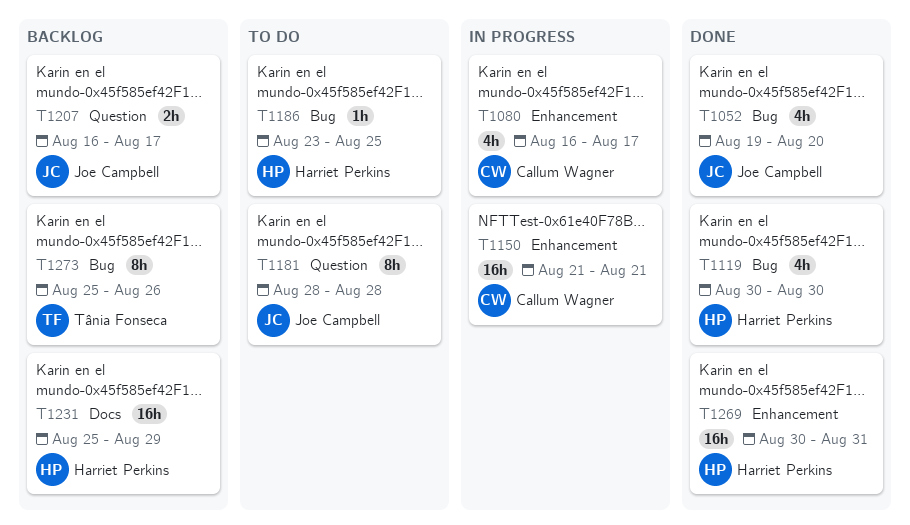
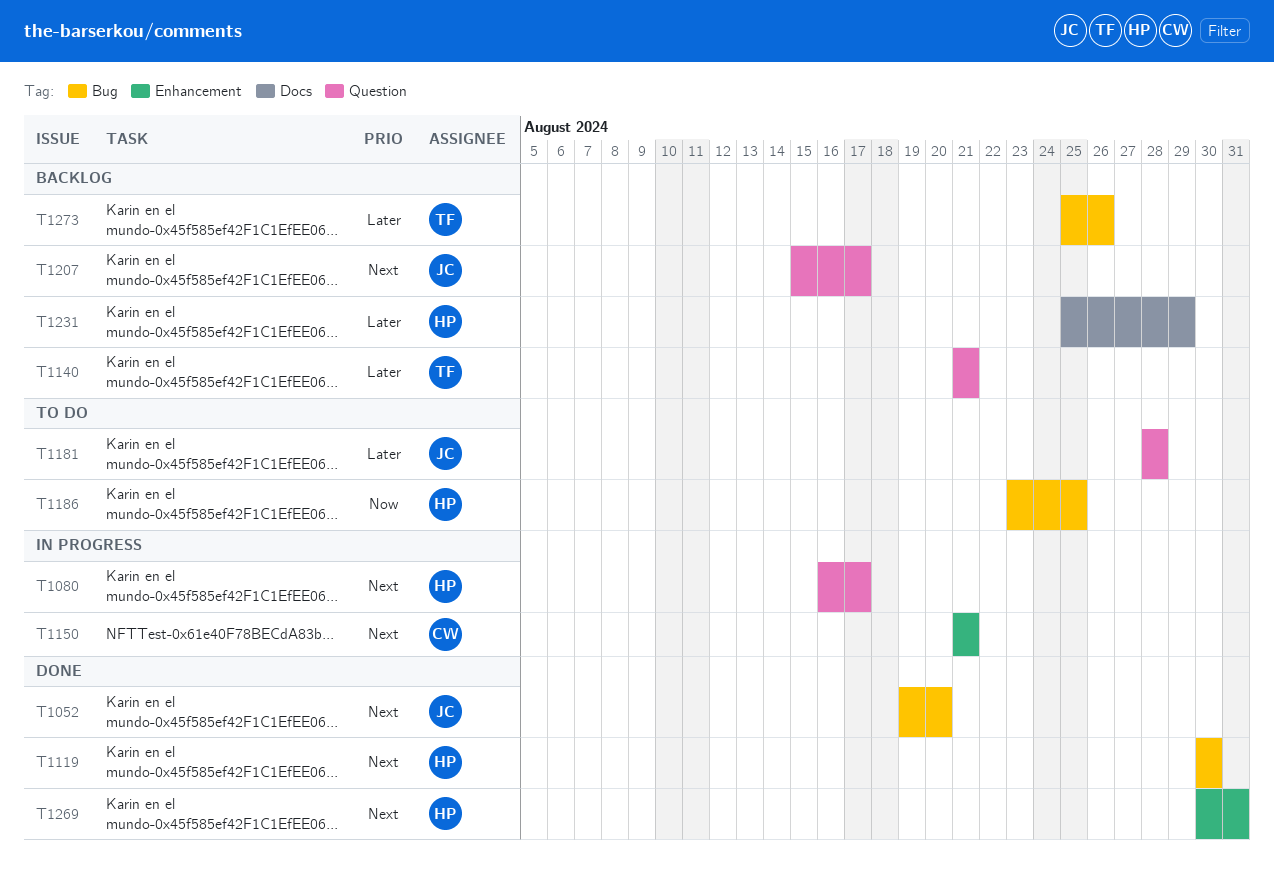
T1080, owner: Callum Wagner -> Harriet Perkins
T1080, label: Enhancement -> Question
T1140: none -> present
T1207, start: Aug 16 -> Aug 15

